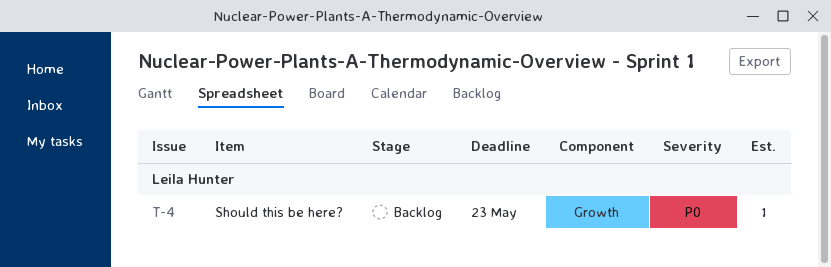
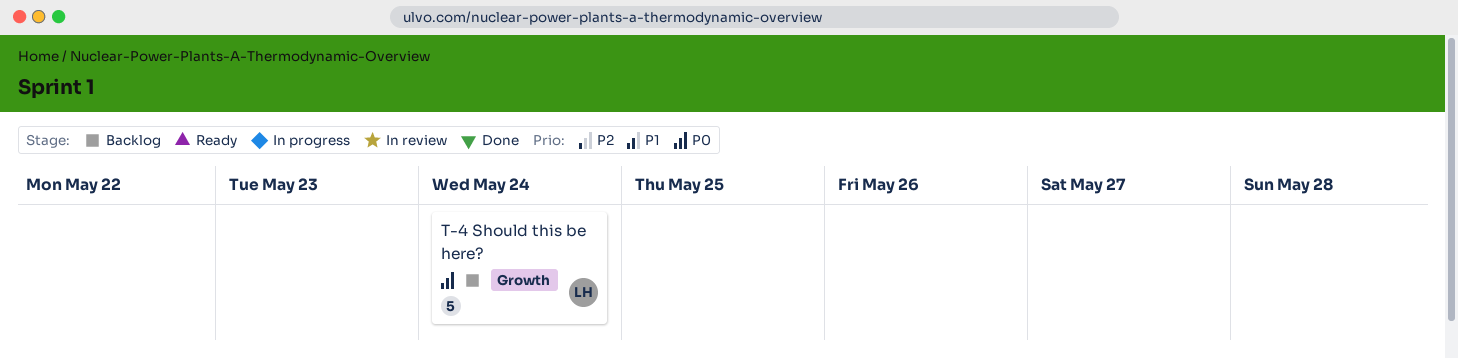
T-4, estimate: 1 -> 5
T-4, due: May 23 -> May 24

